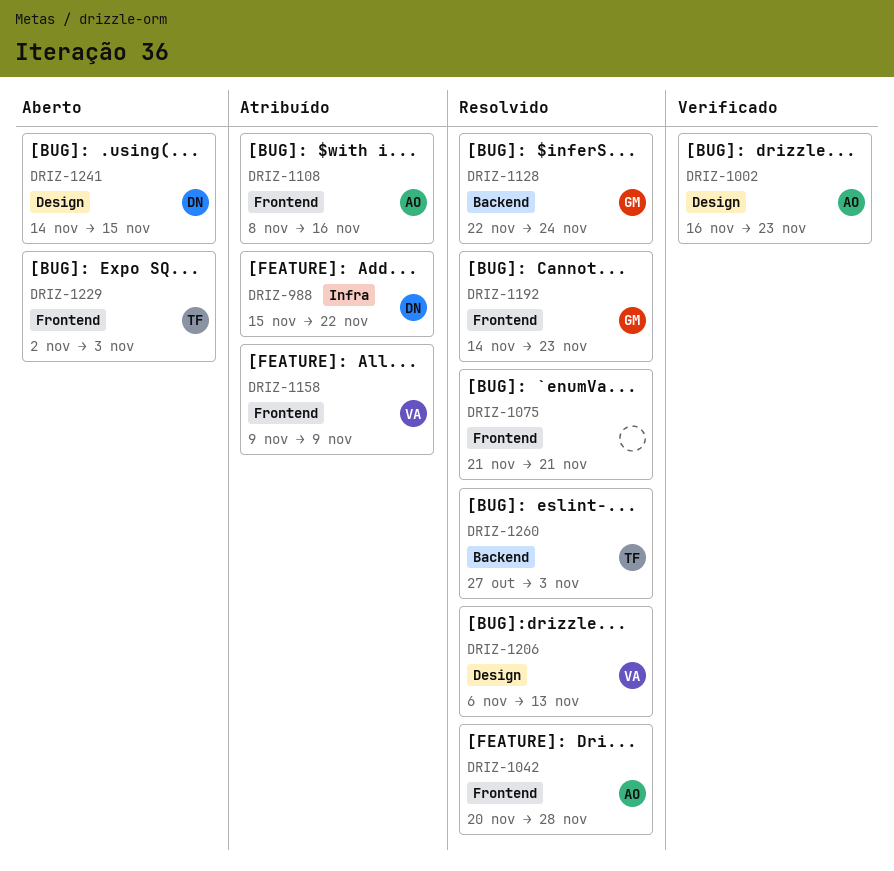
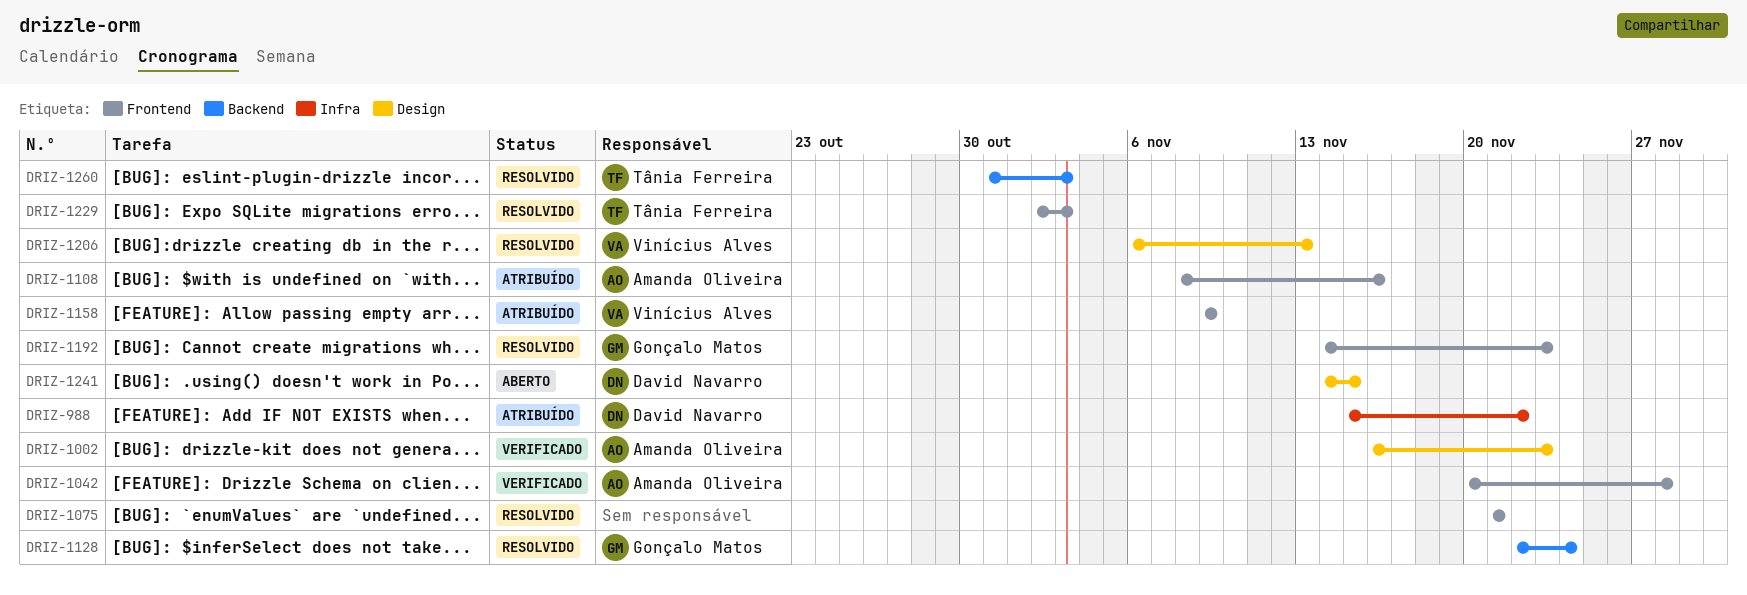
DRIZ-1042, status: Resolvido -> Verificado
DRIZ-1229, status: Aberto -> Resolvido
DRIZ-1260, start: Oct 27 -> Oct 31

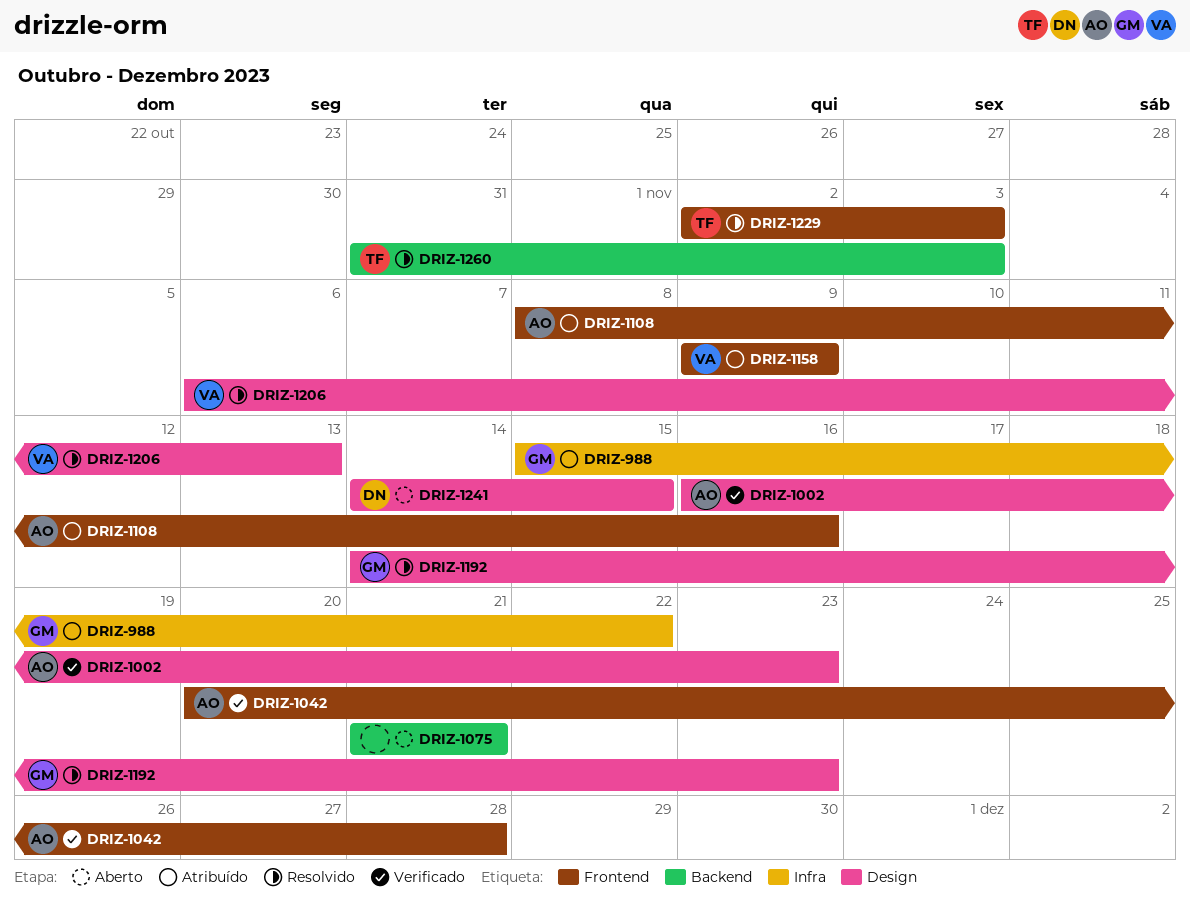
DRIZ-988, owner: David Navarro -> Gonçalo Matos
DRIZ-1075, status: Resolvido -> Aberto
DRIZ-1075, label: Frontend -> Backend
DRIZ-1128: present -> none
DRIZ-1192, label: Frontend -> Design

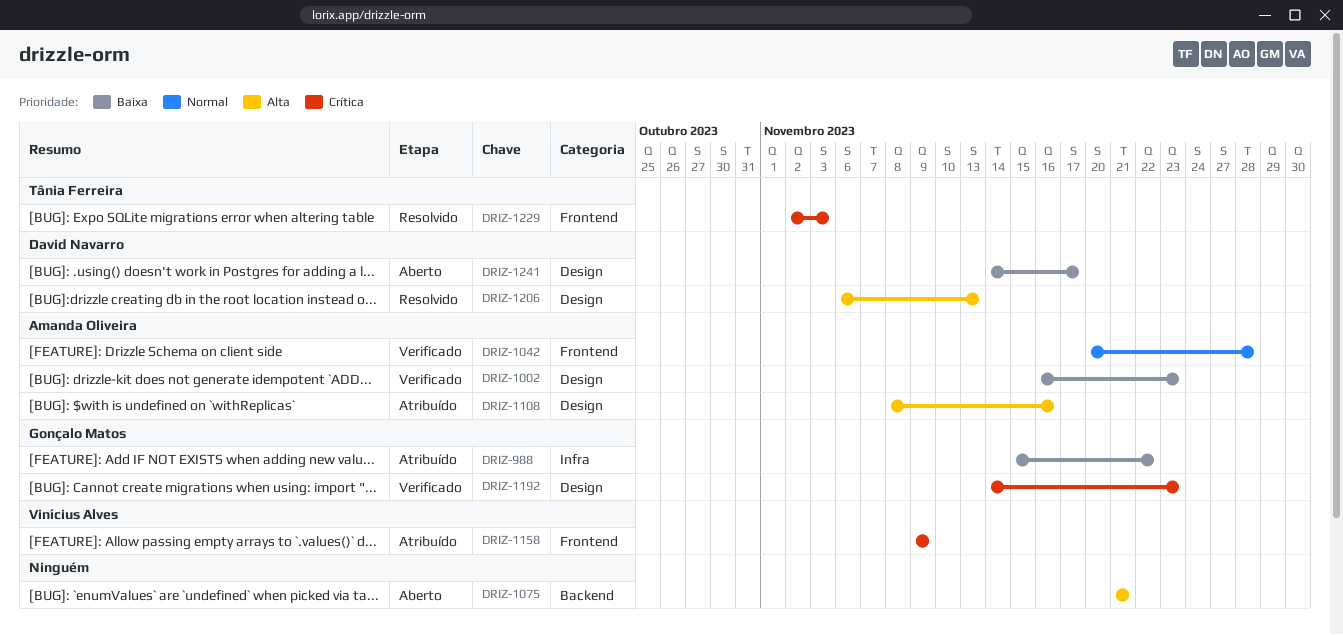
DRIZ-1108, label: Frontend -> Design
DRIZ-1192, status: Resolvido -> Verificado
DRIZ-1206, owner: Vinícius Alves -> David Navarro
DRIZ-1241, due: Nov 15 -> Nov 17
DRIZ-1260: present -> none

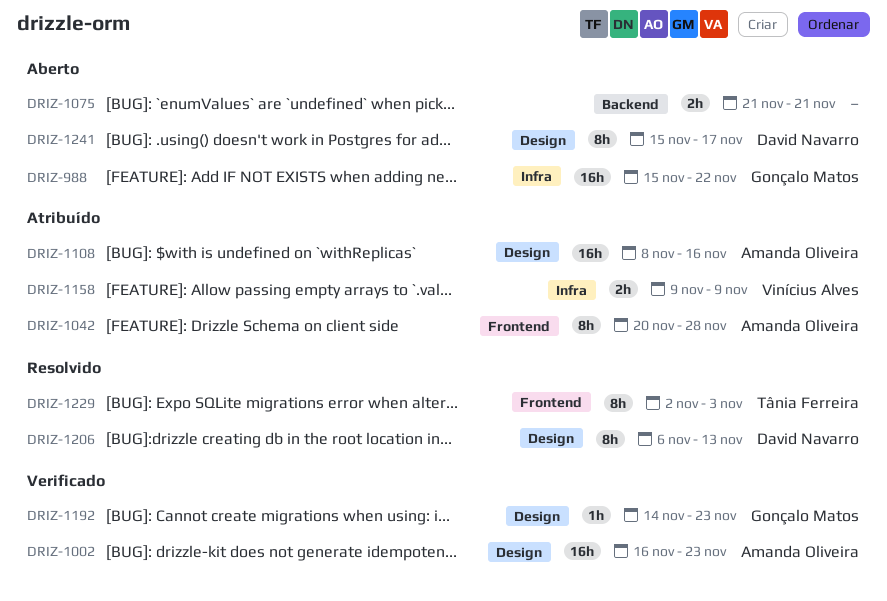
DRIZ-988, status: Atribuído -> Aberto
DRIZ-1042, status: Verificado -> Atribuído
DRIZ-1158, label: Frontend -> Infra
DRIZ-1241, start: Nov 14 -> Nov 15

